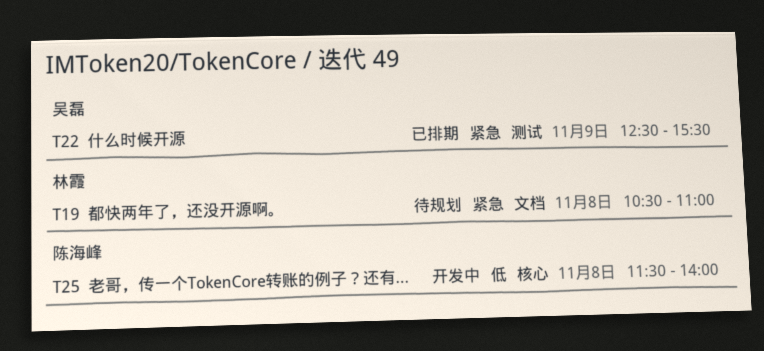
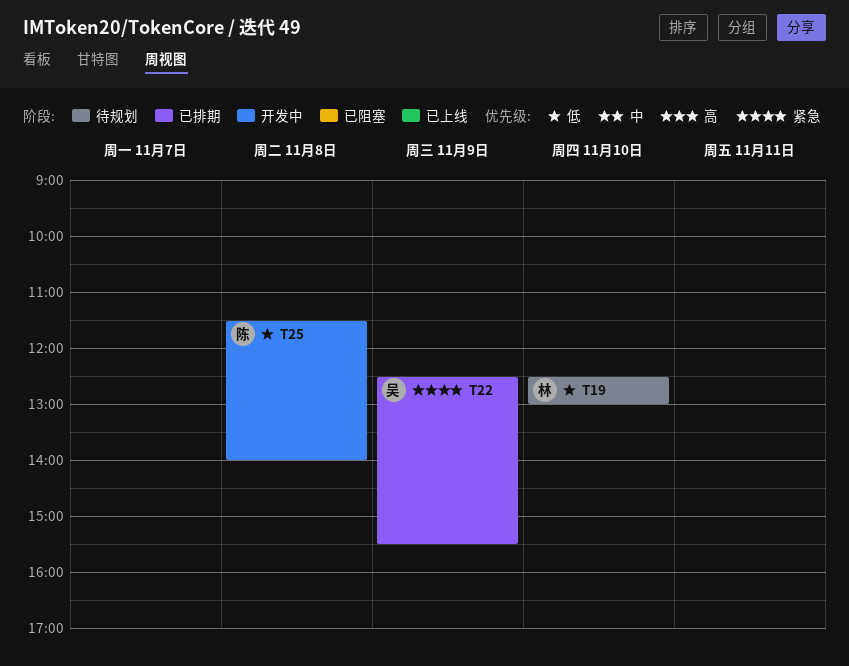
T19, priority: 紧急 -> 低
T19, day: Nov 8 -> Nov 10
T19, begins: 10:30 -> 12:30
T19, ends: 11:00 -> 13:00

